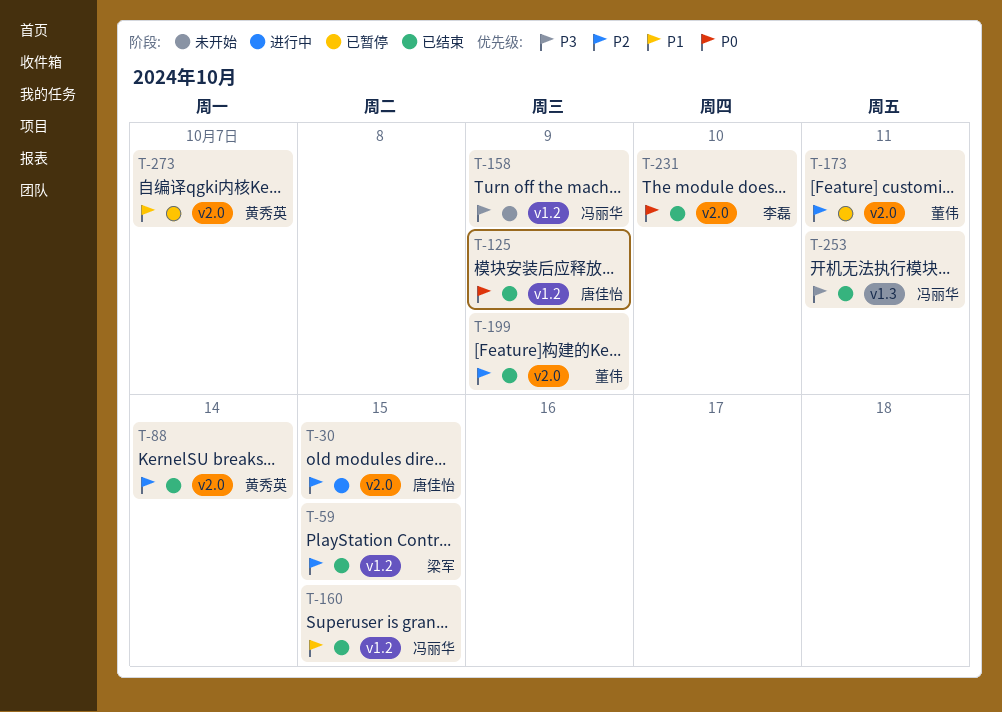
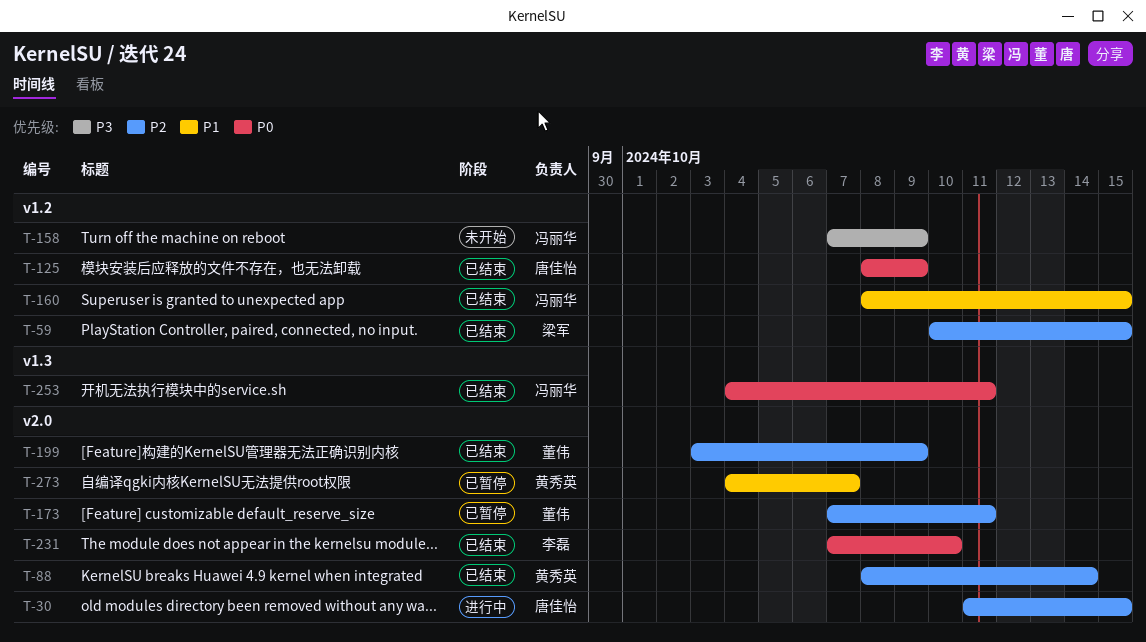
T-253, priority: P3 -> P0

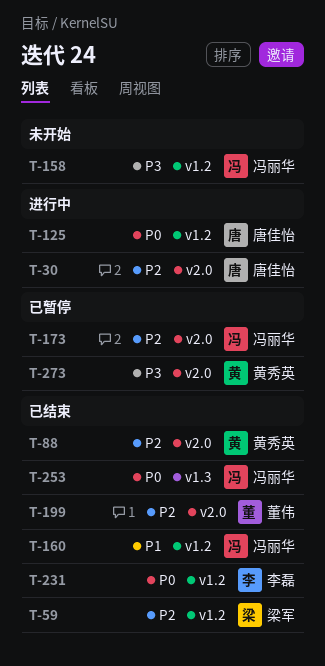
T-125, status: 已结束 -> 进行中
T-173, owner: 董伟 -> 冯丽华
T-231, label: v2.0 -> v1.2
T-273, priority: P1 -> P3

